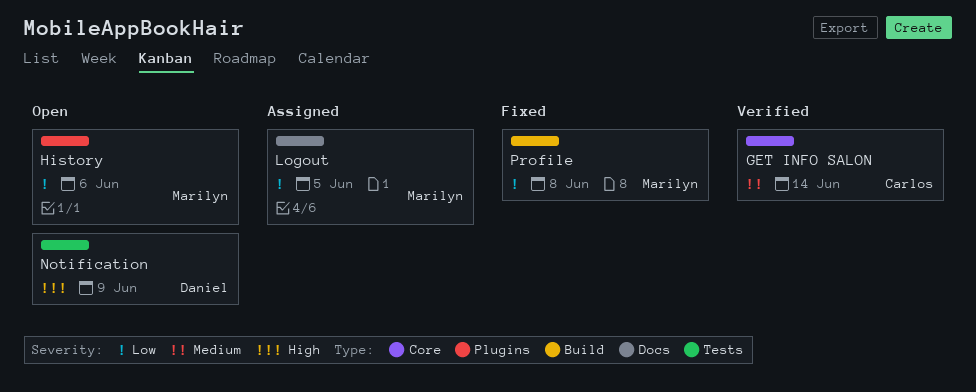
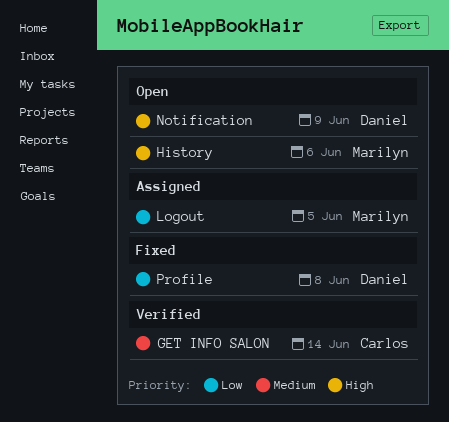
History, priority: Low -> High
Profile, owner: Marilyn -> Daniel

